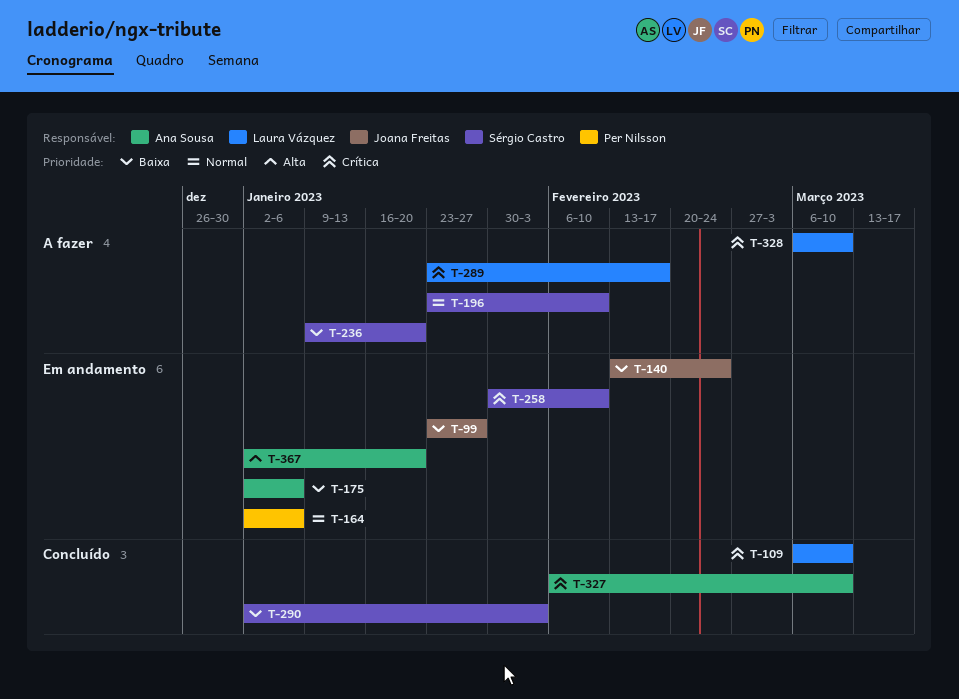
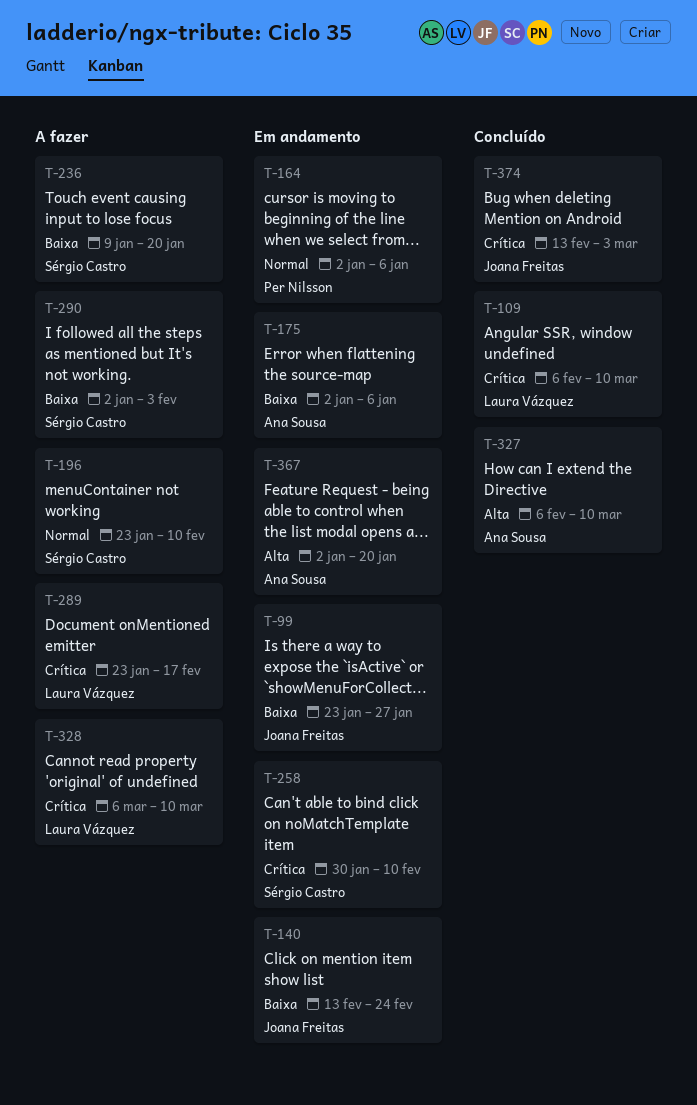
T-109, start: Mar 6 -> Feb 6
T-290, status: Concluído -> A fazer
T-327, priority: Crítica -> Alta
T-374: none -> present

